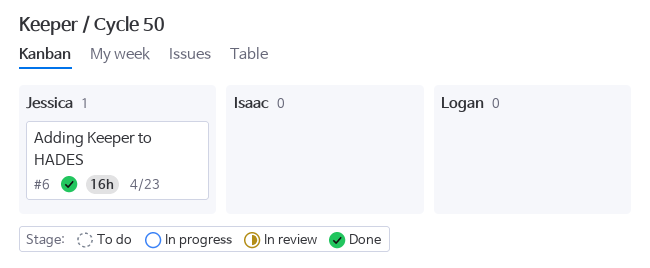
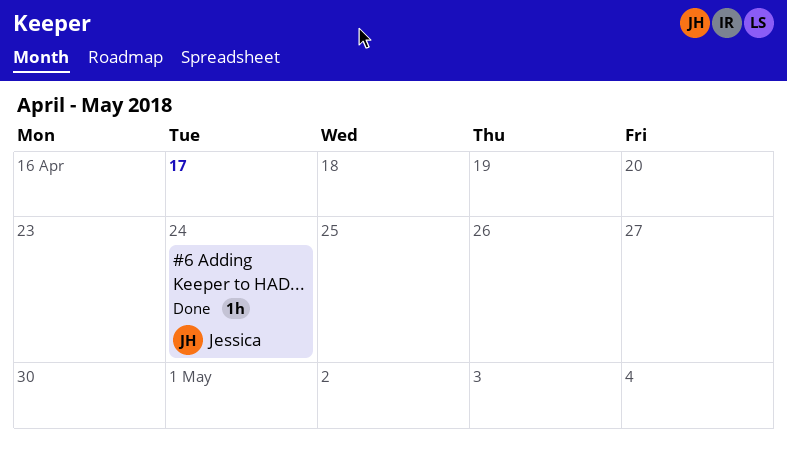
#6, estimate: 16h -> 1h
#6, due: Apr 23 -> Apr 24

